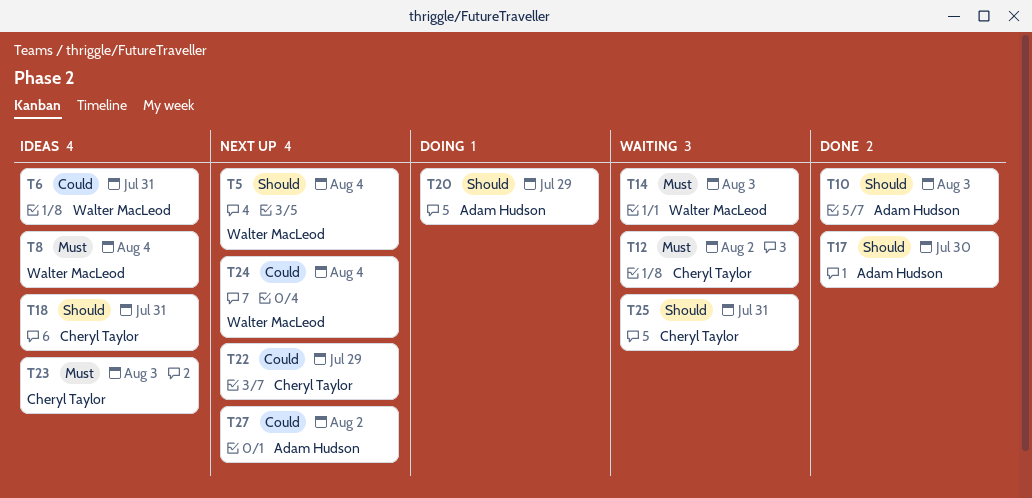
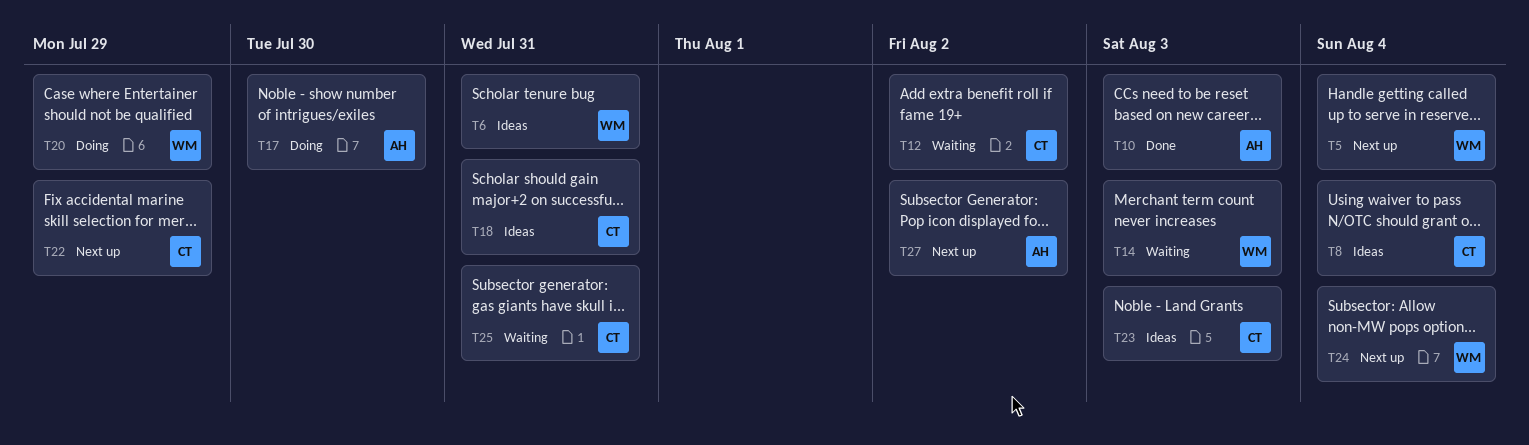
T8, owner: Walter MacLeod -> Cheryl Taylor
T17, status: Done -> Doing
T20, owner: Adam Hudson -> Walter MacLeod

